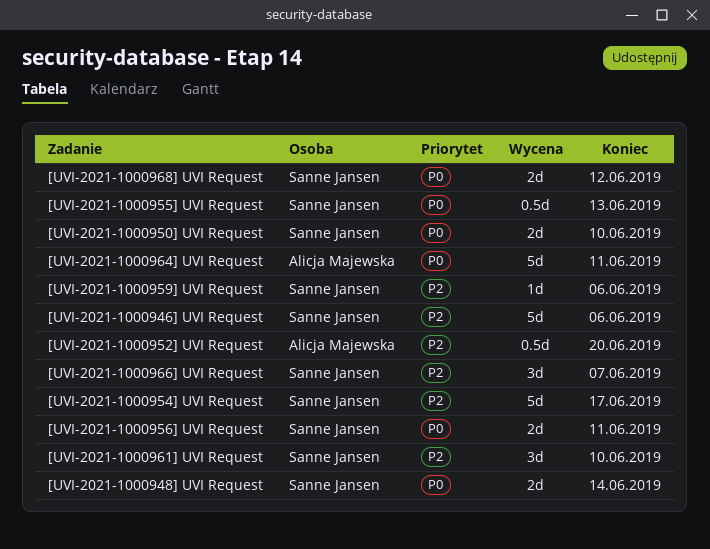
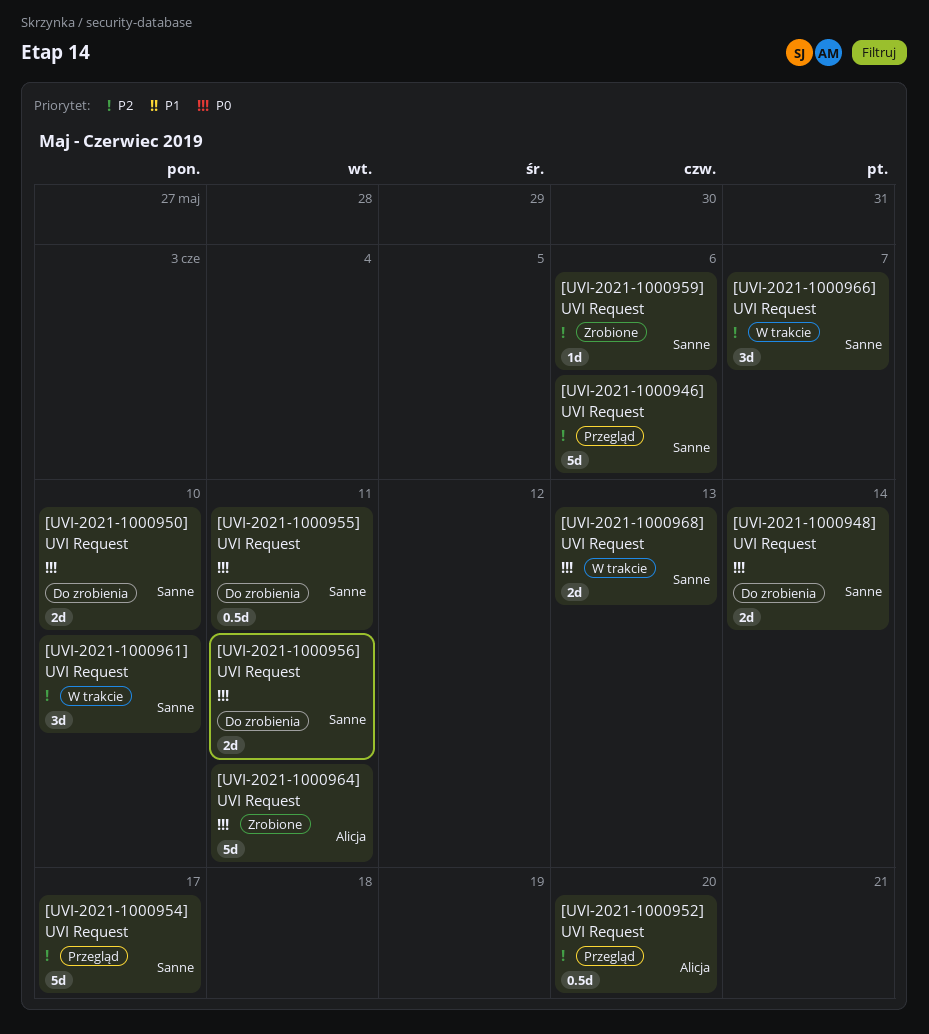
[UVI-2021-1000955] UVI Request, due: Jun 13 -> Jun 11
[UVI-2021-1000968] UVI Request, due: Jun 12 -> Jun 13

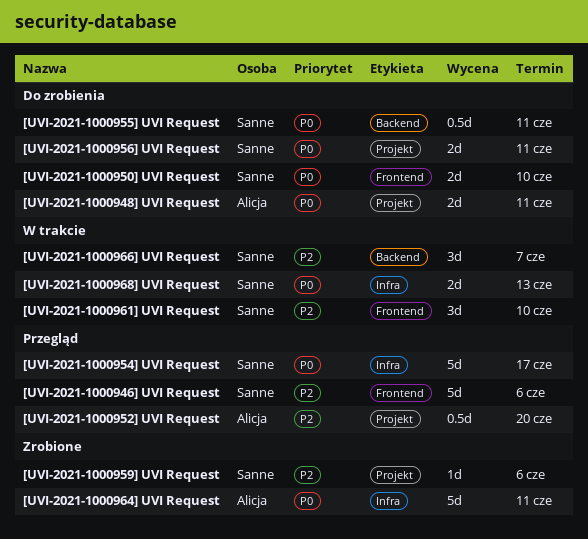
[UVI-2021-1000948] UVI Request, owner: Sanne -> Alicja
[UVI-2021-1000948] UVI Request, due: Jun 14 -> Jun 11
[UVI-2021-1000954] UVI Request, priority: P2 -> P0

